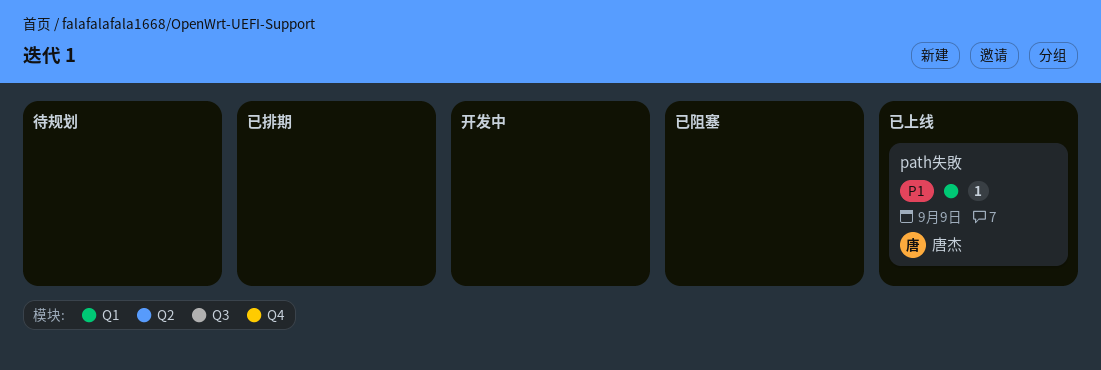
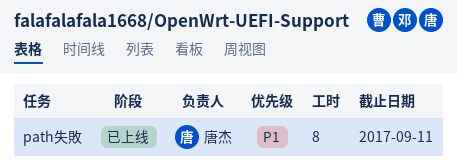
path失敗, estimate: 1 -> 8
path失敗, due: Sep 9 -> Sep 11

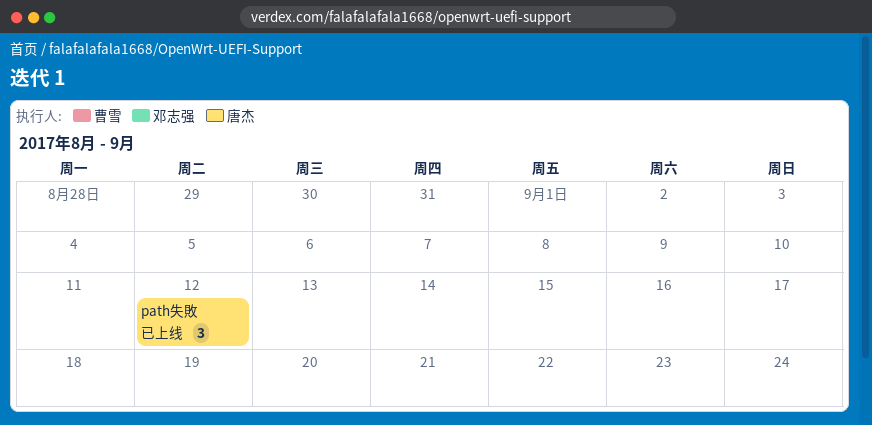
path失敗, estimate: 8 -> 3
path失敗, due: Sep 11 -> Sep 12

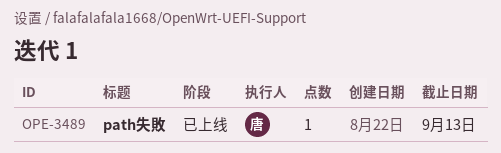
path失敗, estimate: 3 -> 1
path失敗, due: Sep 12 -> Sep 13

